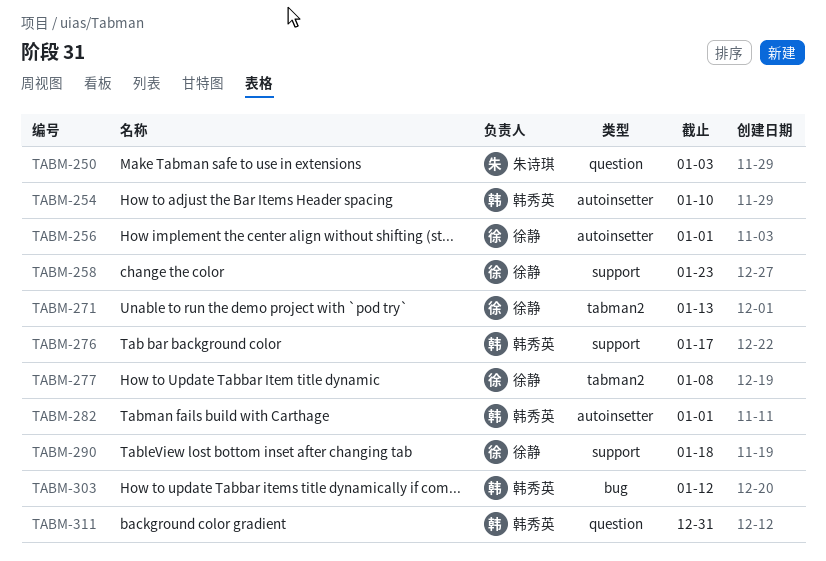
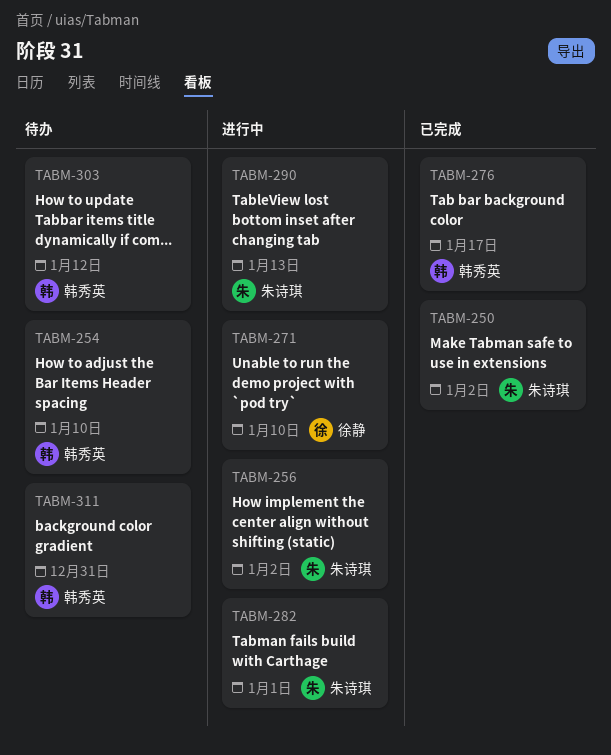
TABM-250, due: Jan 3 -> Jan 2
TABM-256, owner: 徐静 -> 朱诗琪
TABM-256, due: Jan 1 -> Jan 2
TABM-258: present -> none
TABM-271, due: Jan 13 -> Jan 10
TABM-277: present -> none
TABM-282, owner: 韩秀英 -> 朱诗琪
TABM-290, owner: 徐静 -> 朱诗琪
TABM-290, due: Jan 18 -> Jan 13

